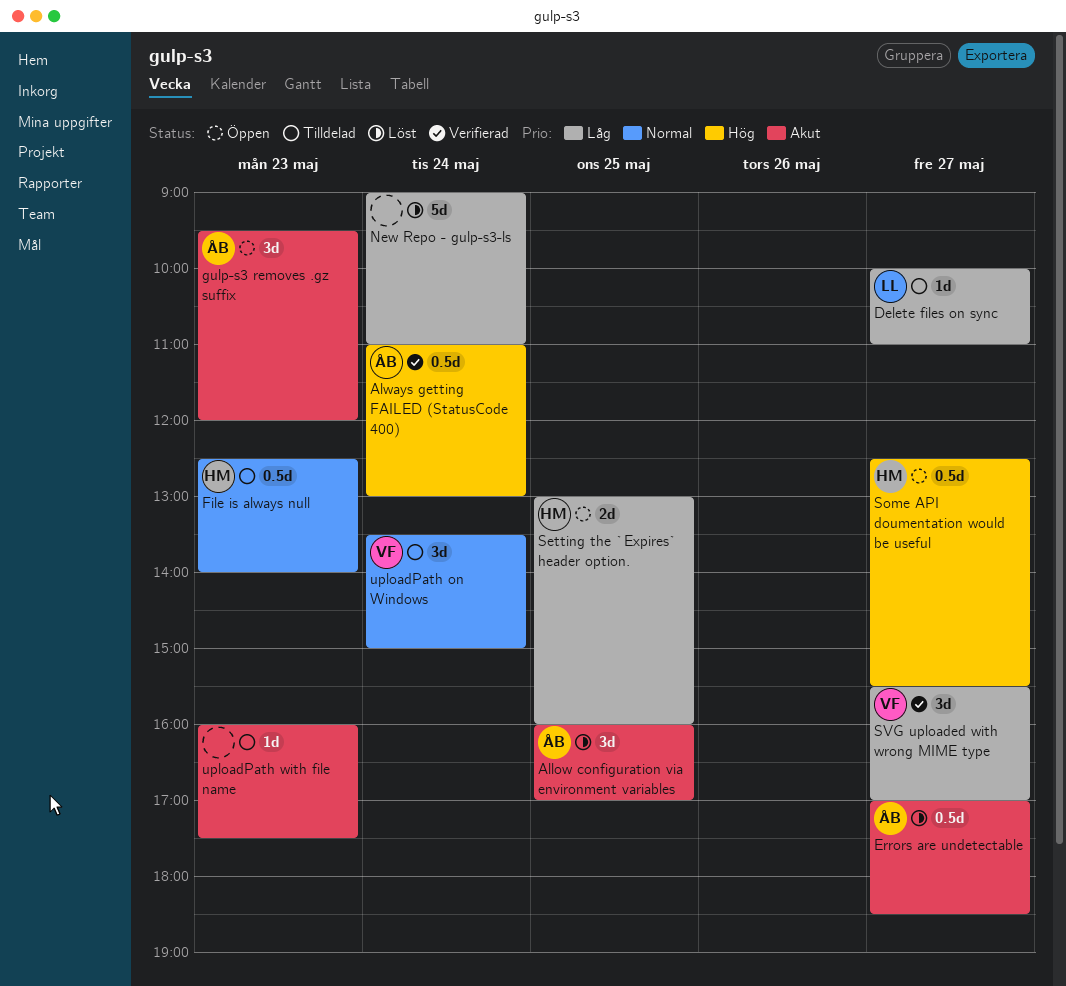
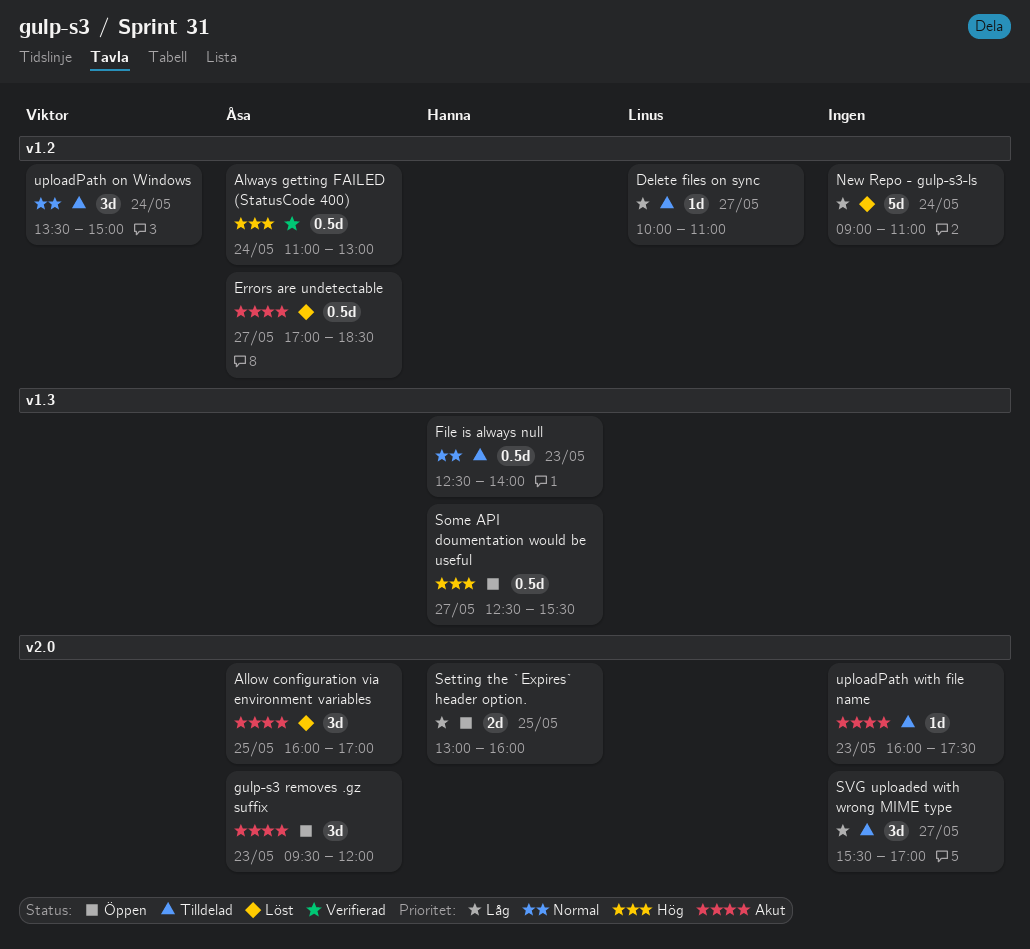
SVG uploaded with wrong MIME type, status: Verifierad -> Tilldelad
SVG uploaded with wrong MIME type, owner: Viktor -> none

